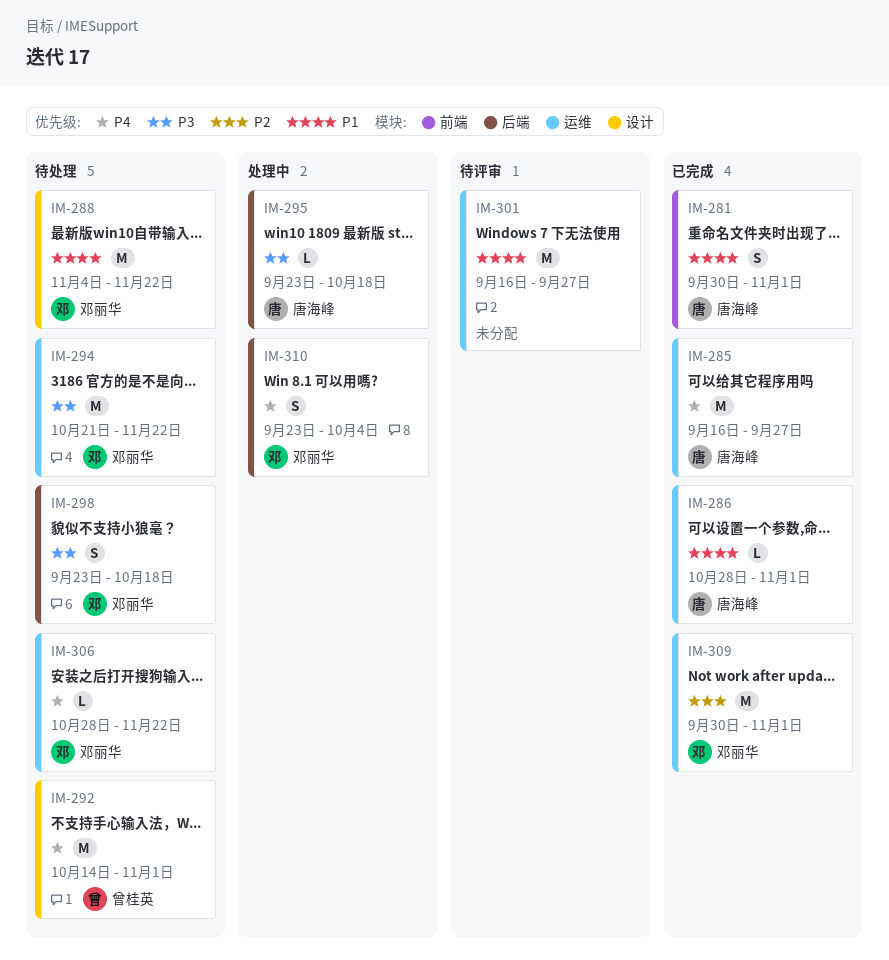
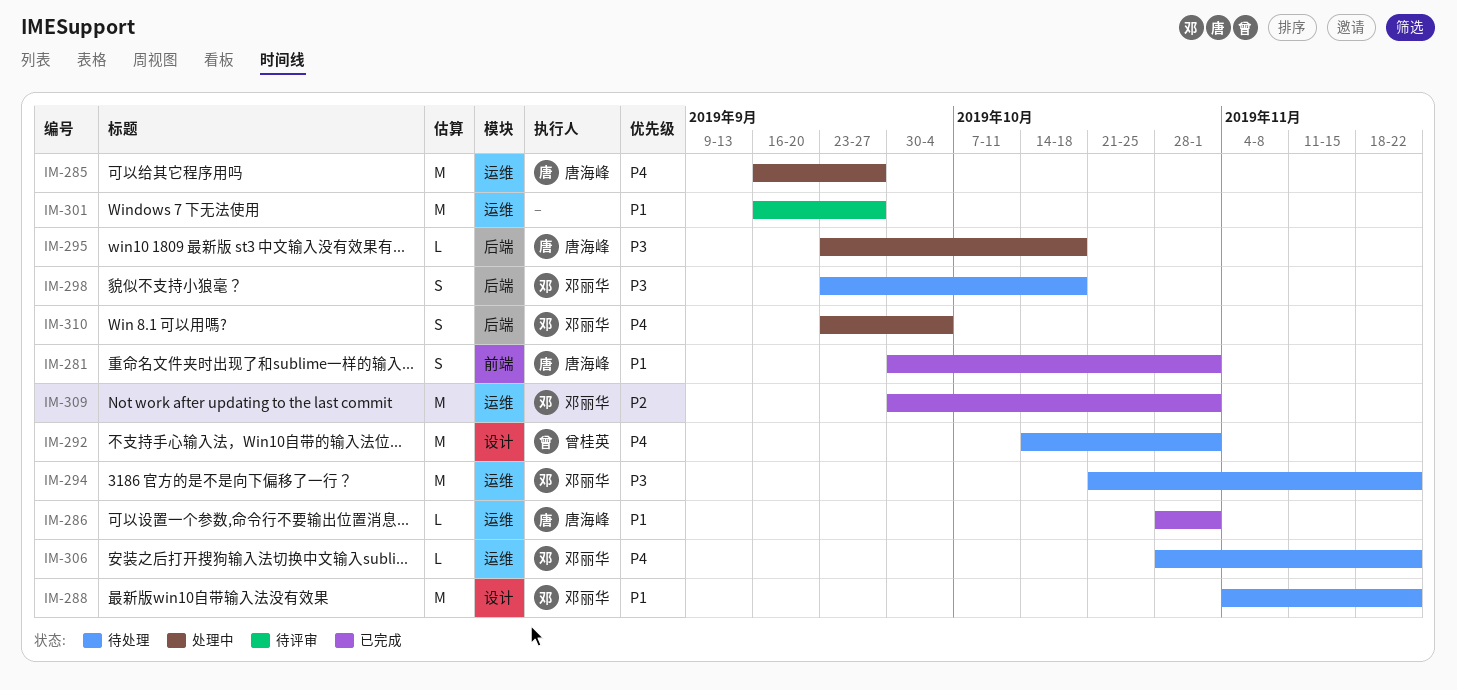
IM-285, status: 已完成 -> 处理中

